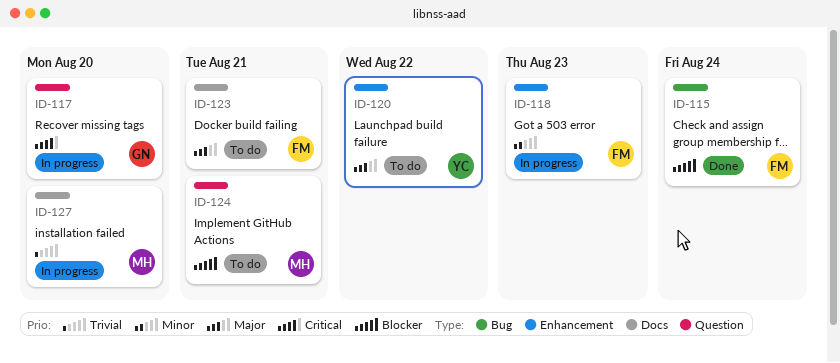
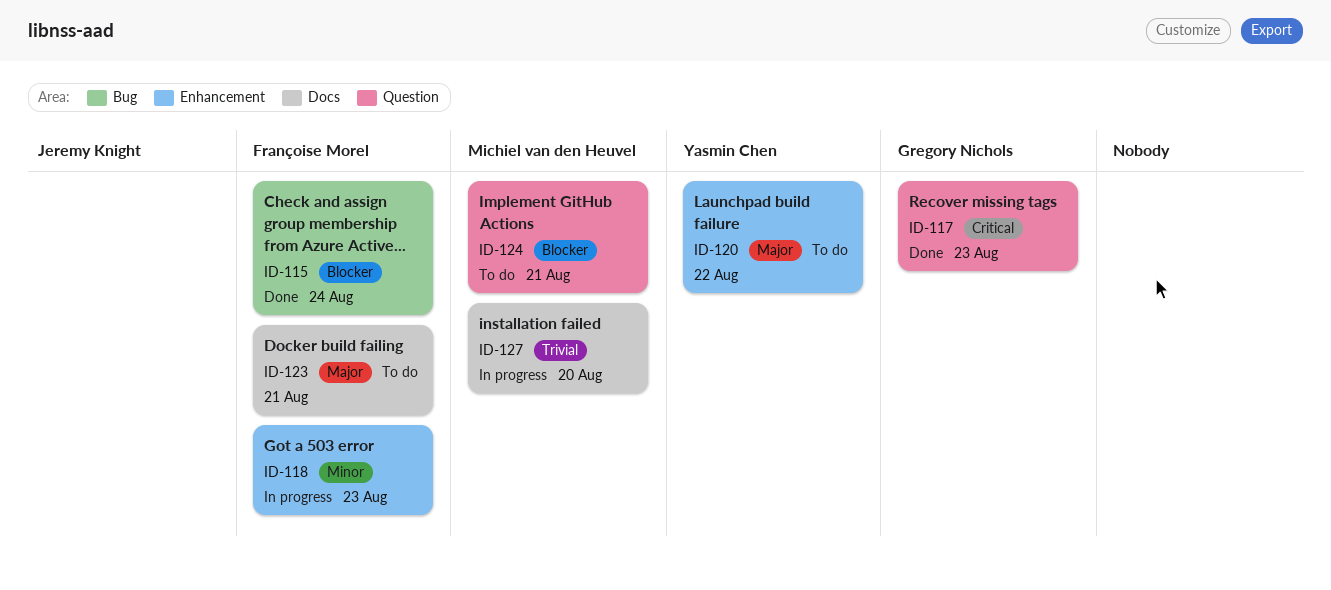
ID-117, status: In progress -> Done
ID-117, due: Aug 20 -> Aug 23

